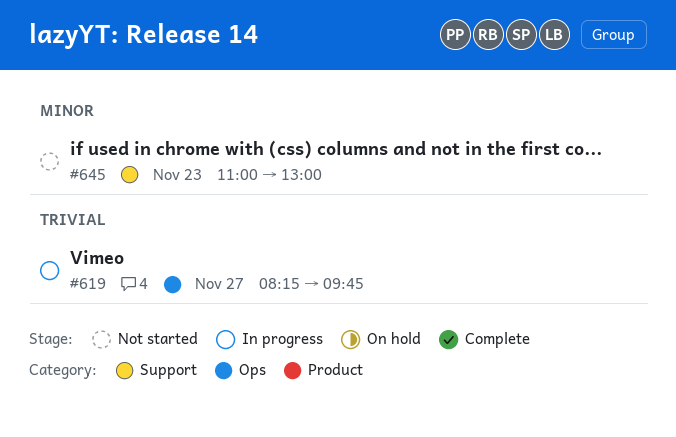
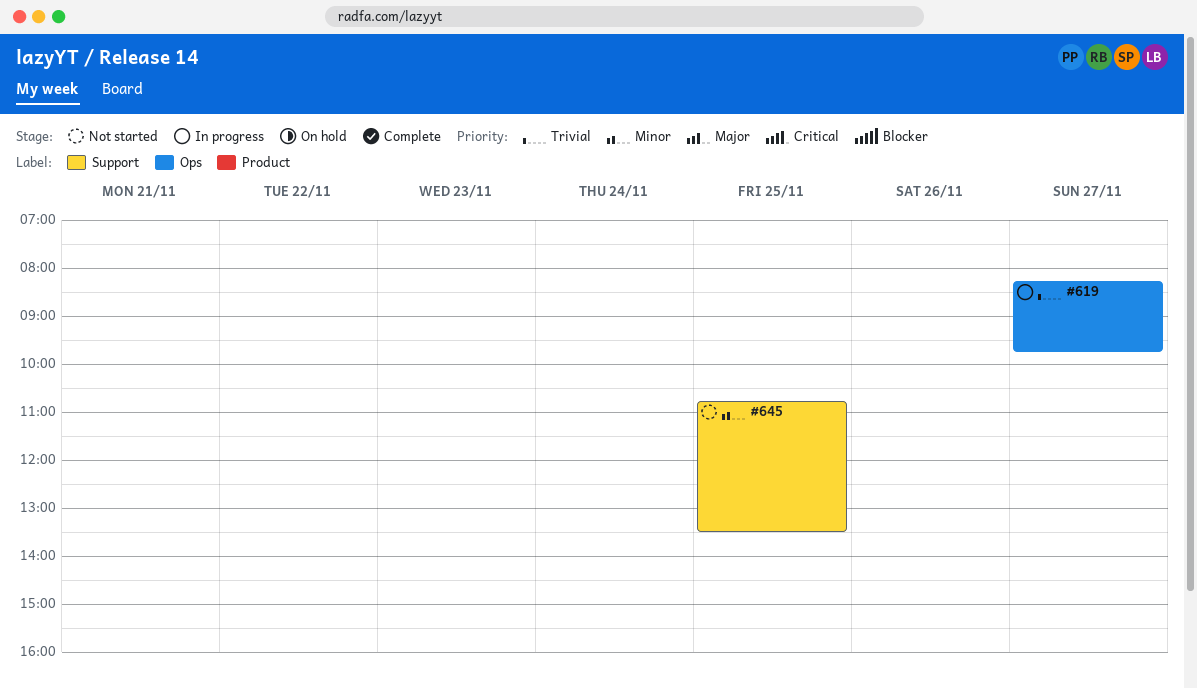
#645, day: Nov 23 -> Nov 25
#645, begins: 11:00 -> 10:45
#645, ends: 13:00 -> 13:30

